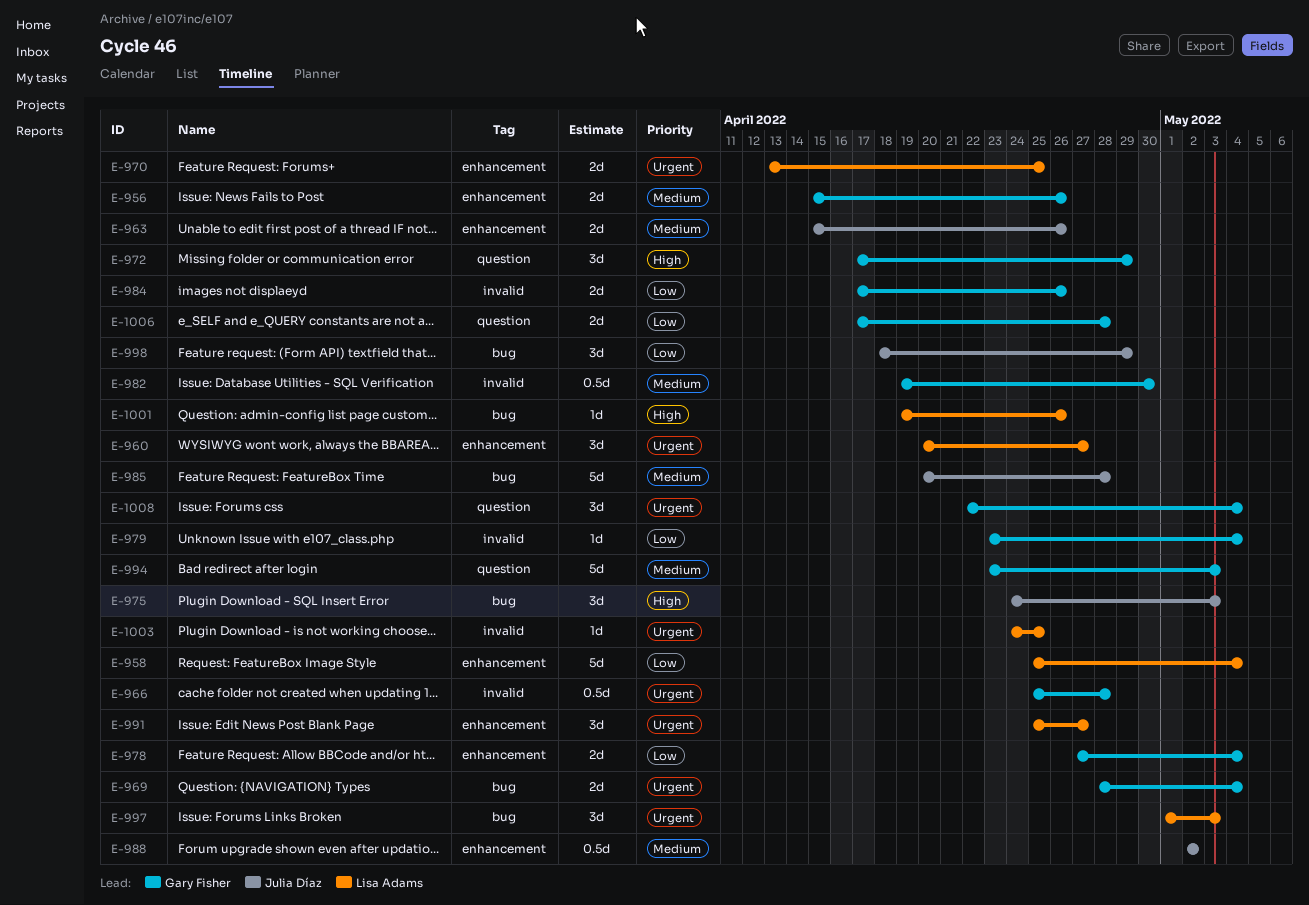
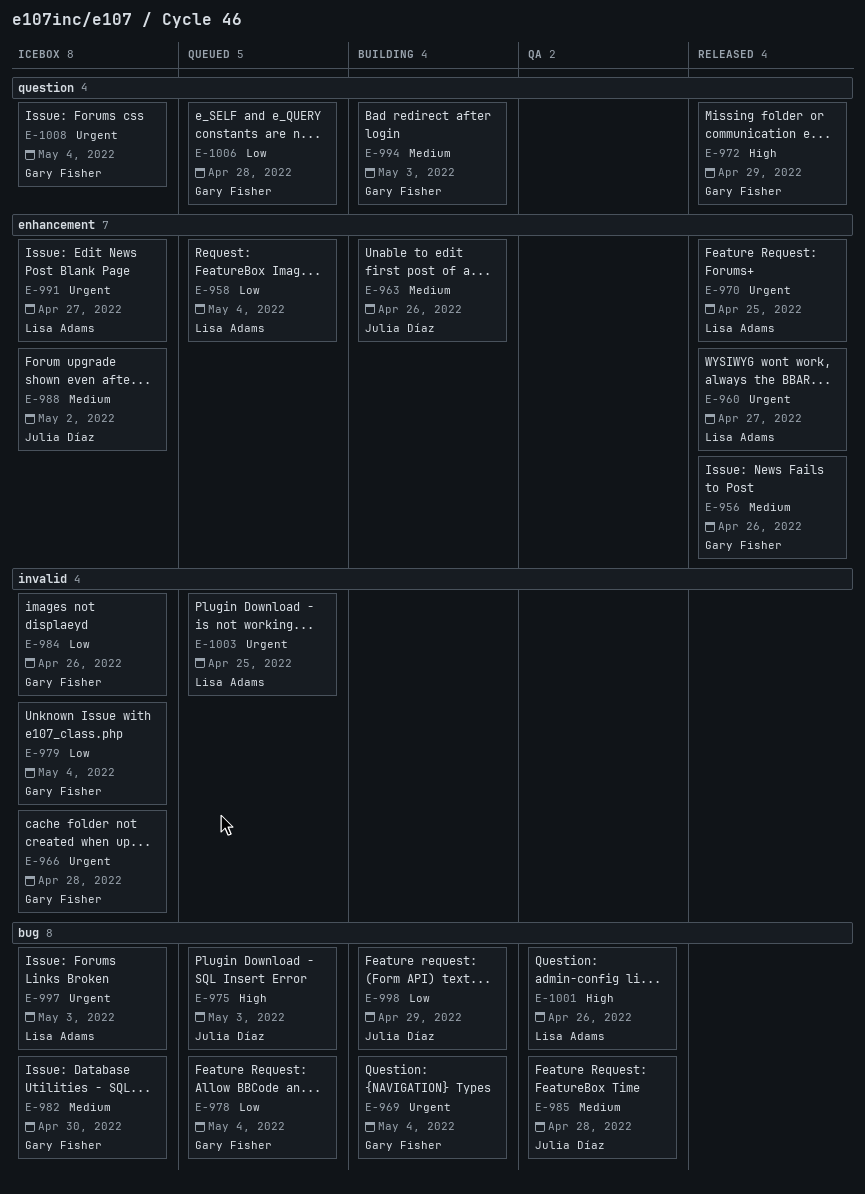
E-978, label: enhancement -> bug
E-982, label: invalid -> bug

